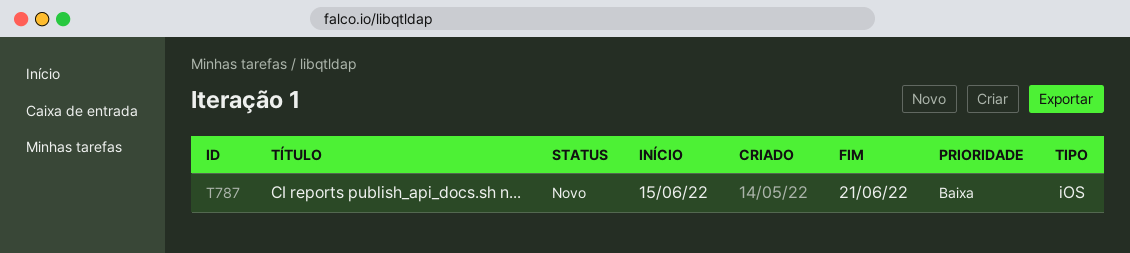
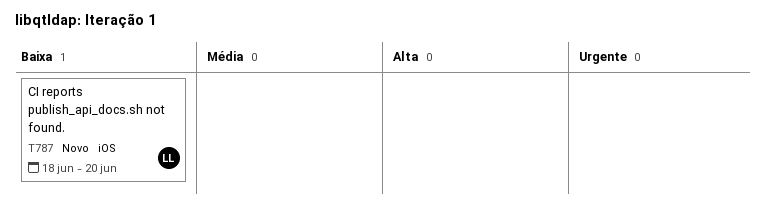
T787, start: Jun 15 -> Jun 18
T787, due: Jun 21 -> Jun 20

